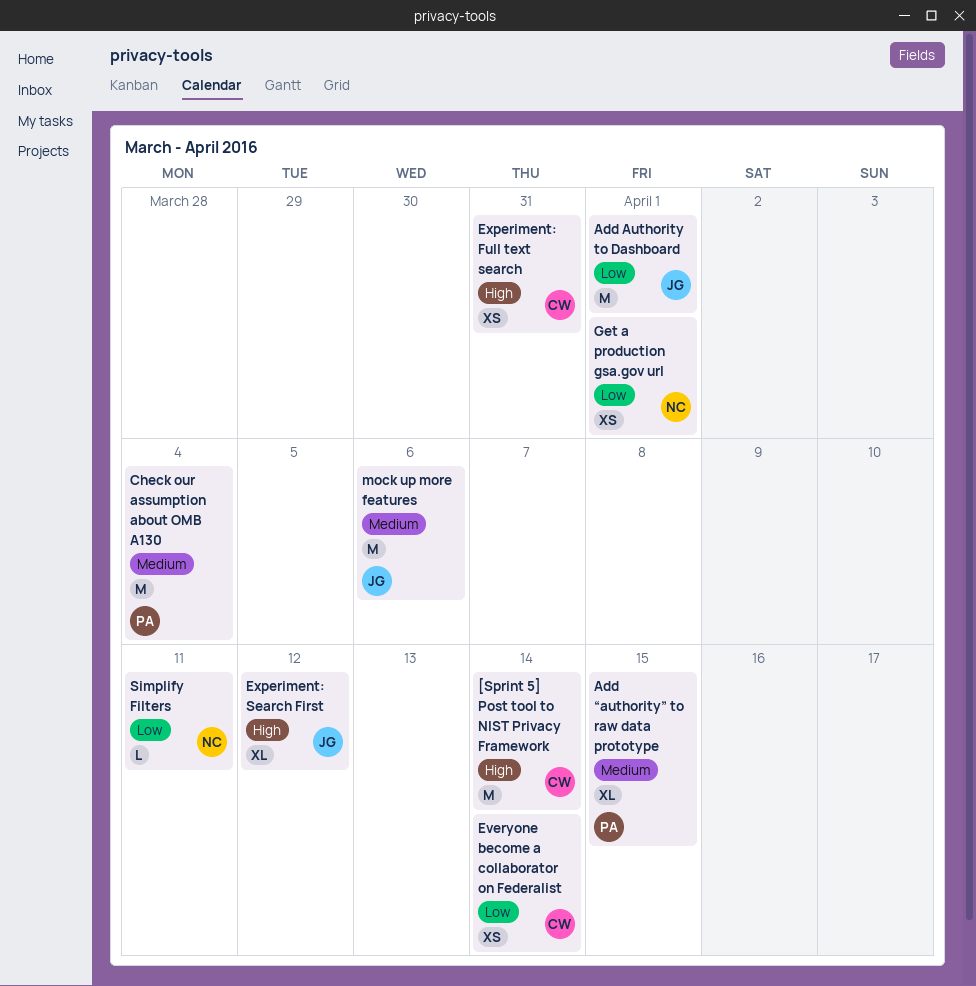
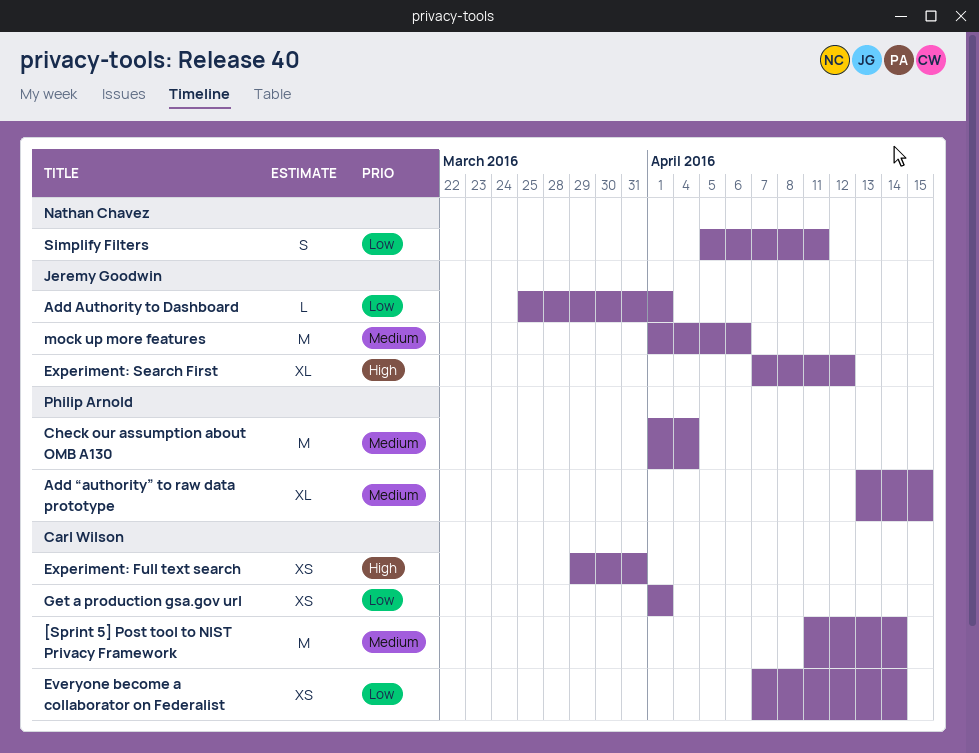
[Sprint 5] Post tool to NIST Privacy Framework, priority: High -> Medium
Add Authority to Dashboard, estimate: M -> L
Get a production gsa.gov url, owner: Nathan Chavez -> Carl Wilson
Simplify Filters, estimate: L -> S

